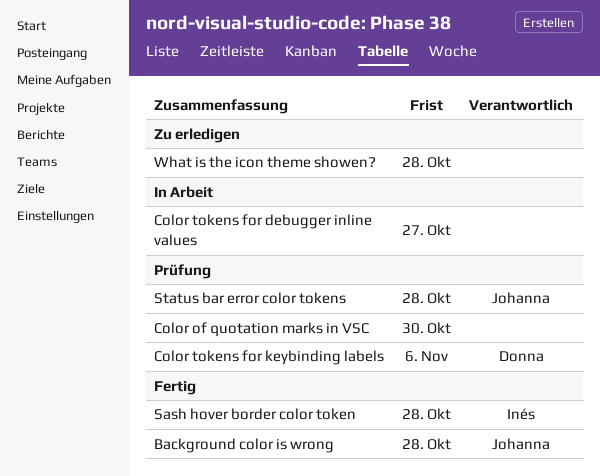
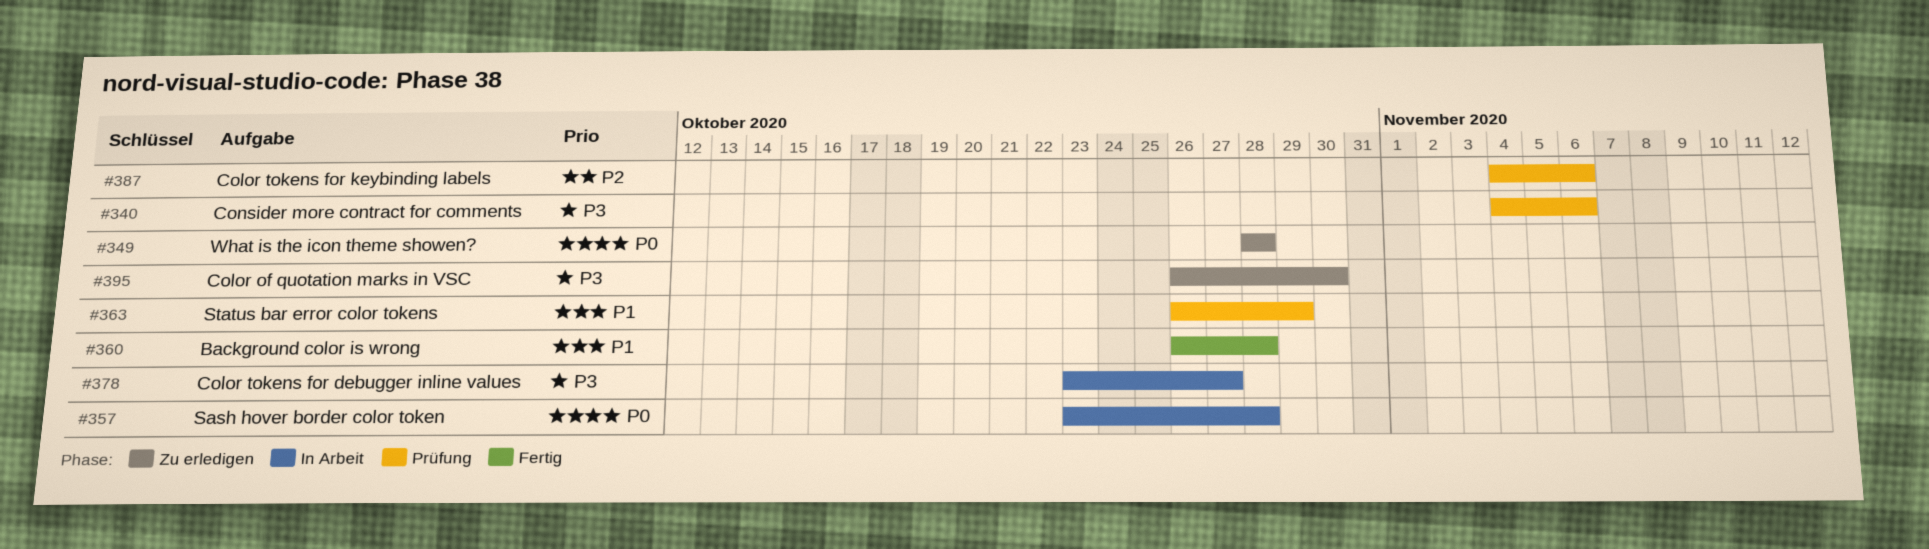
Color of quotation marks in VSC, status: Prüfung -> Zu erledigen
Consider more contract for comments: none -> present
Sash hover border color token, status: Fertig -> In Arbeit
Status bar error color tokens, due: Oct 28 -> Oct 29

